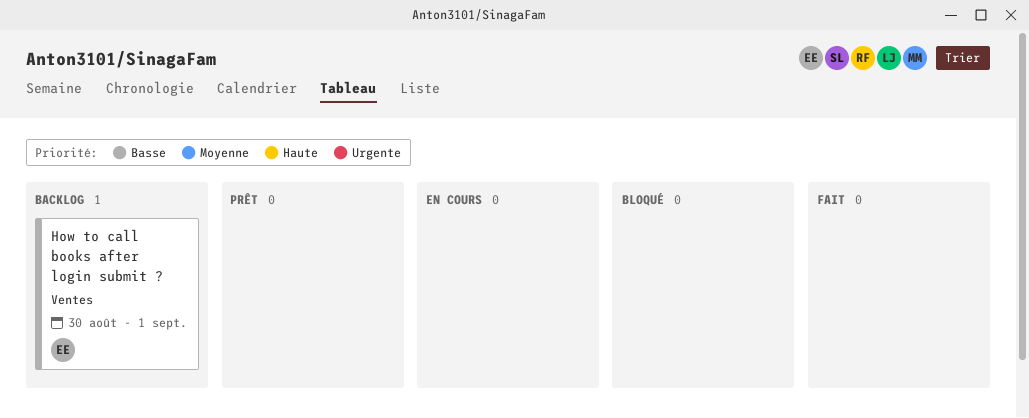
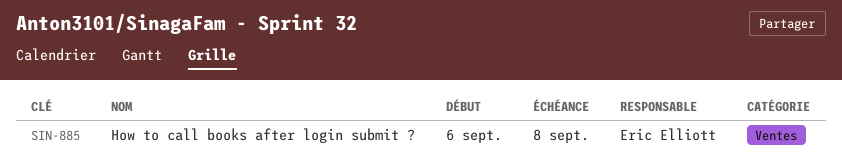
How to call books after login submit ?, start: Aug 30 -> Sep 6
How to call books after login submit ?, due: Sep 1 -> Sep 8

